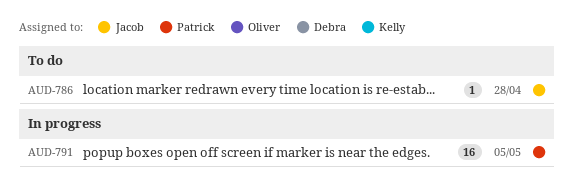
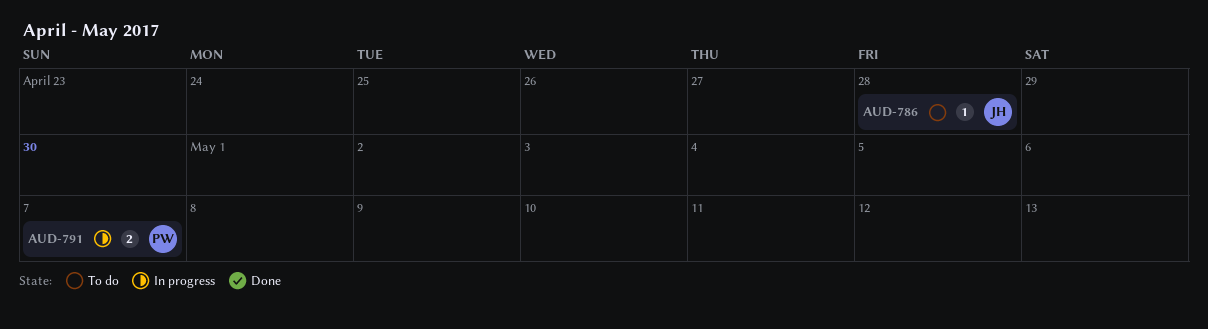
AUD-791, estimate: 16 -> 2
AUD-791, due: May 5 -> May 7

